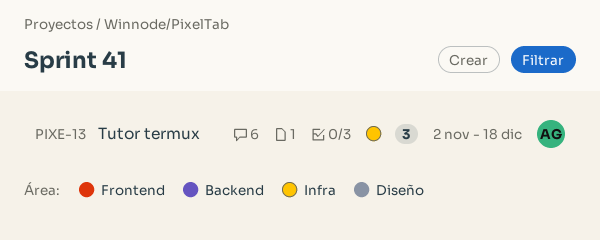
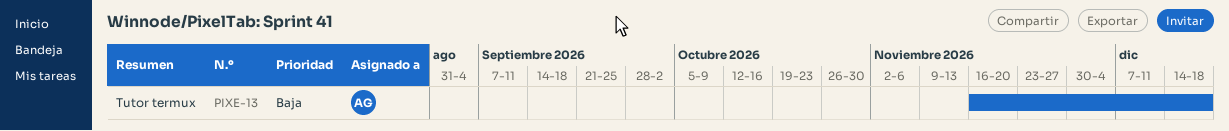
PIXE-13, start: Nov 2 -> Nov 16

